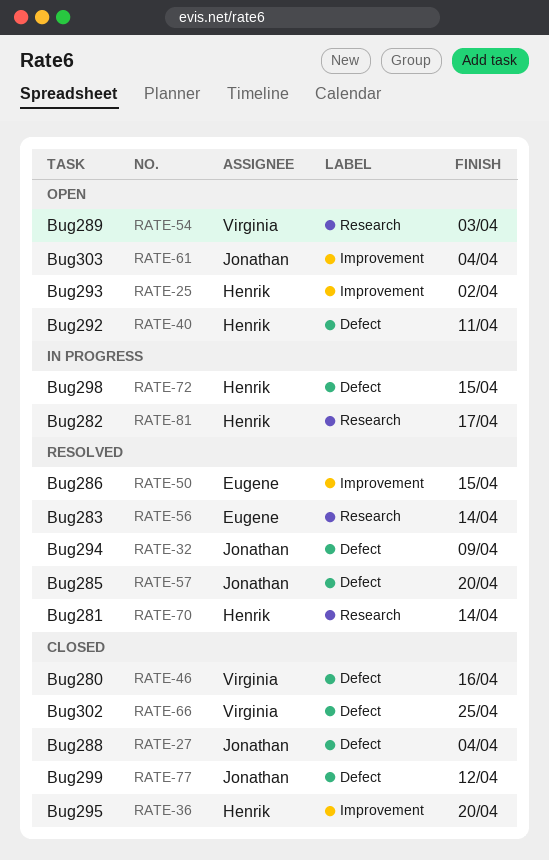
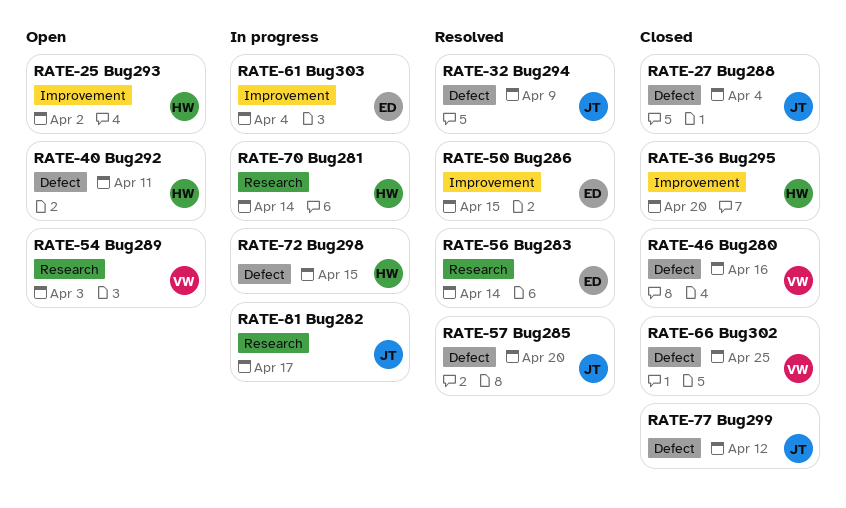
RATE-61, status: Open -> In progress
RATE-61, owner: Jonathan -> Eugene
RATE-70, status: Resolved -> In progress
RATE-81, owner: Henrik -> Jonathan

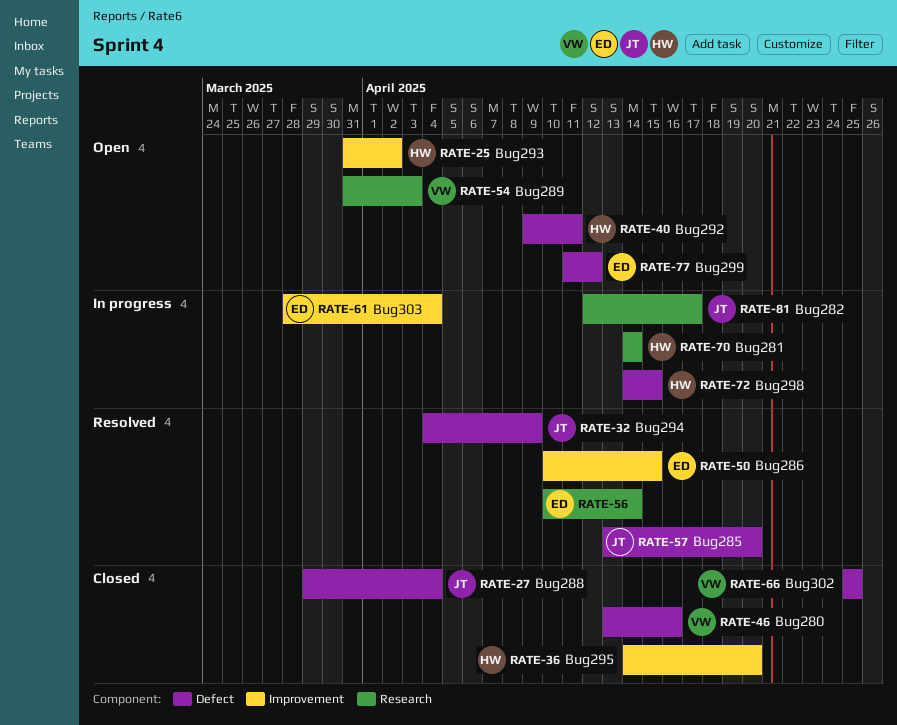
RATE-77, status: Closed -> Open
RATE-77, owner: JT -> ED

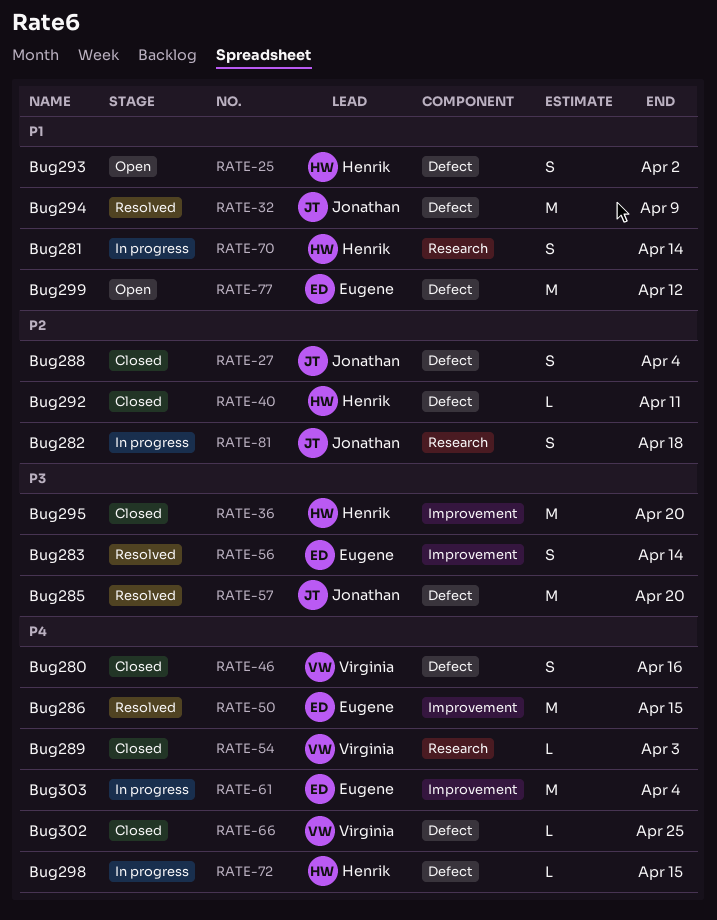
RATE-25, label: Improvement -> Defect
RATE-40, status: Open -> Closed
RATE-54, status: Open -> Closed
RATE-56, label: Research -> Improvement
RATE-81, due: Apr 17 -> Apr 18

